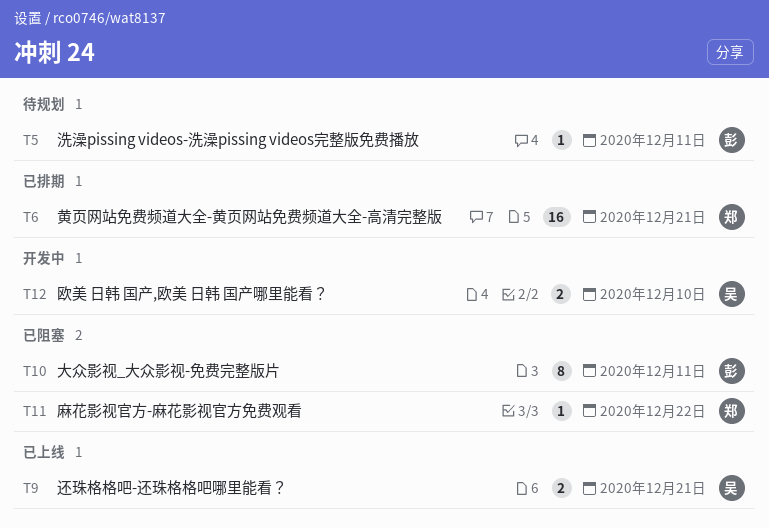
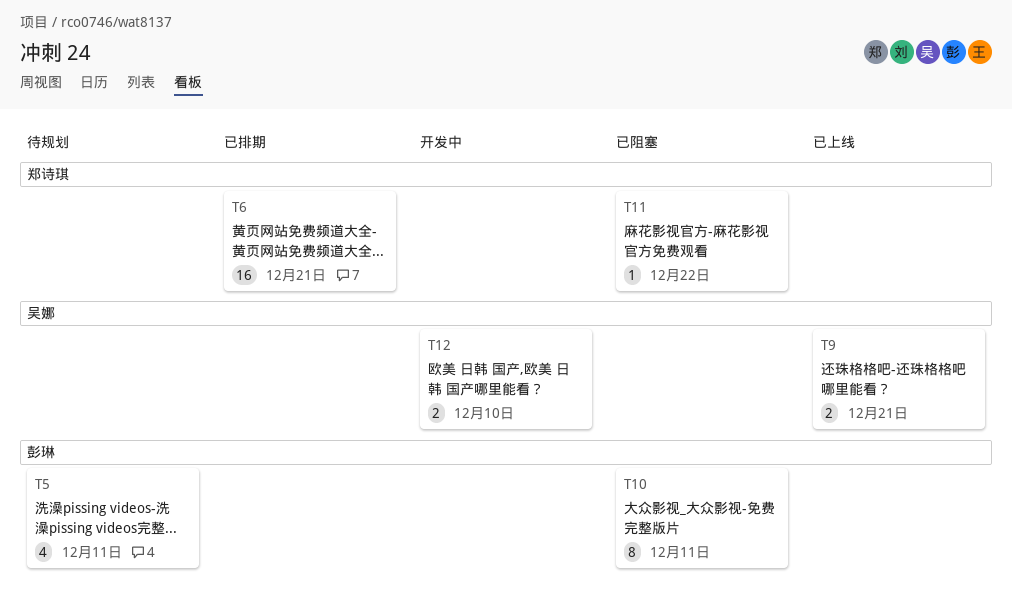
T5, estimate: 1 -> 4

